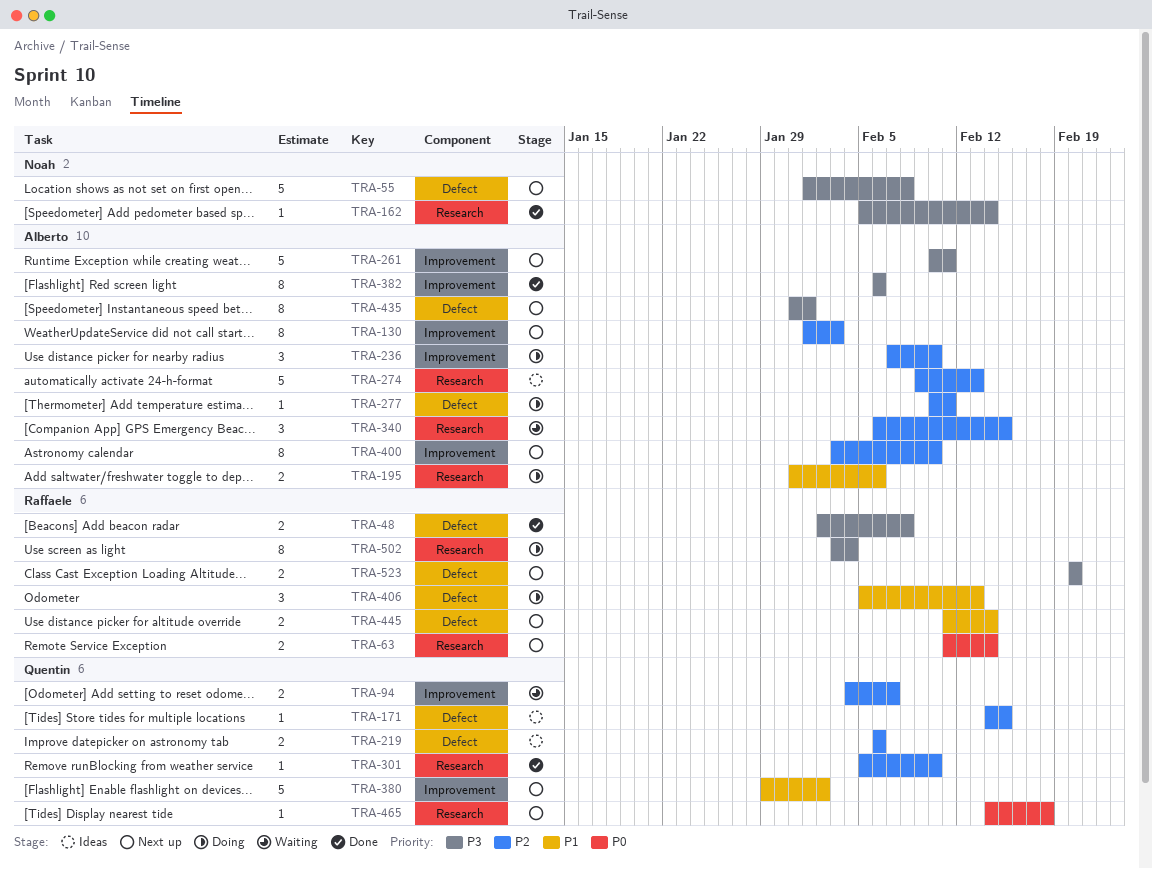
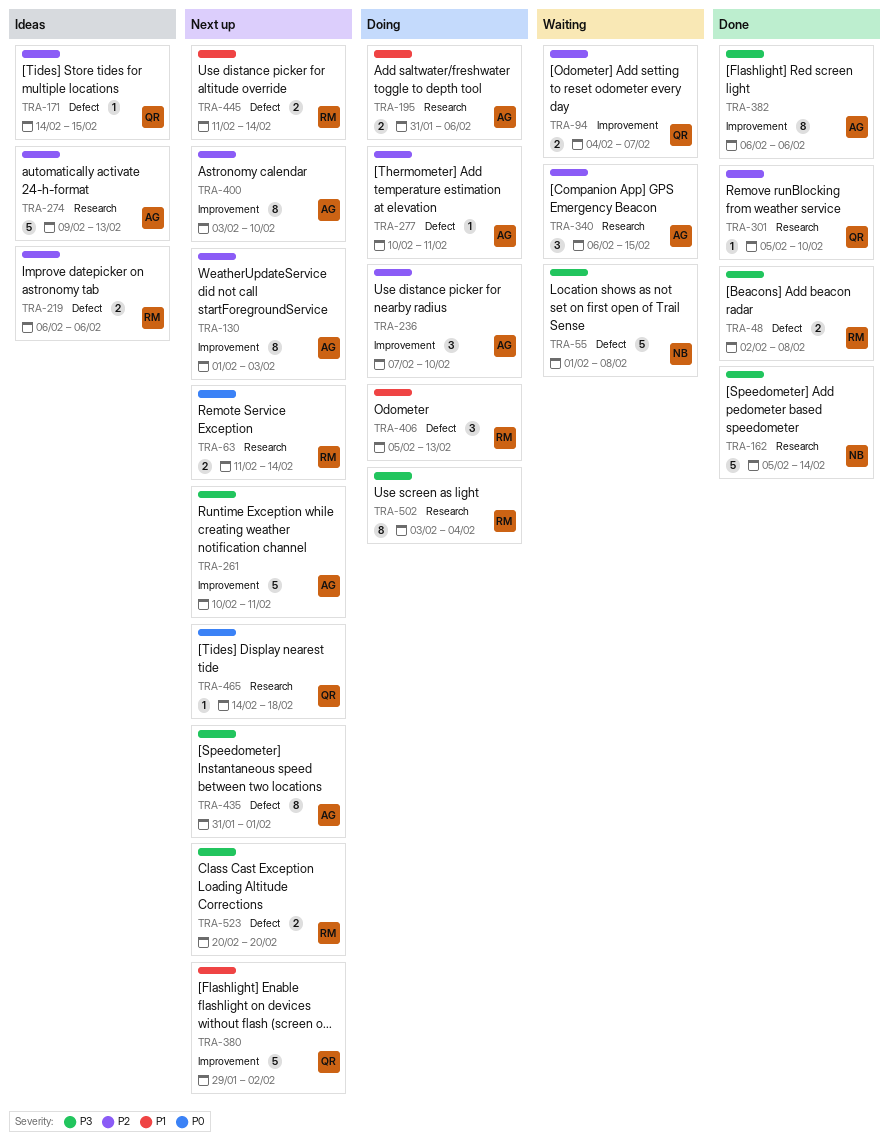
TRA-55, status: Next up -> Waiting
TRA-162, estimate: 1 -> 5
TRA-219, owner: Quentin -> Raffaele

